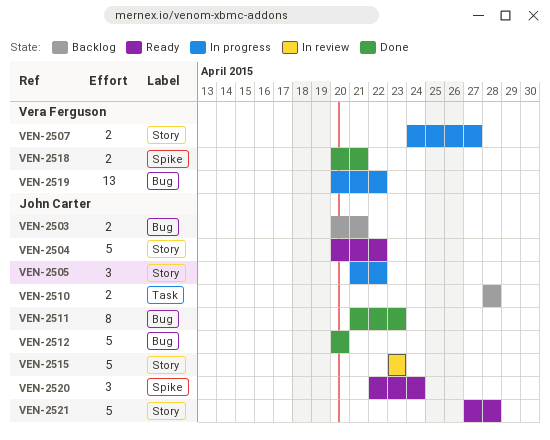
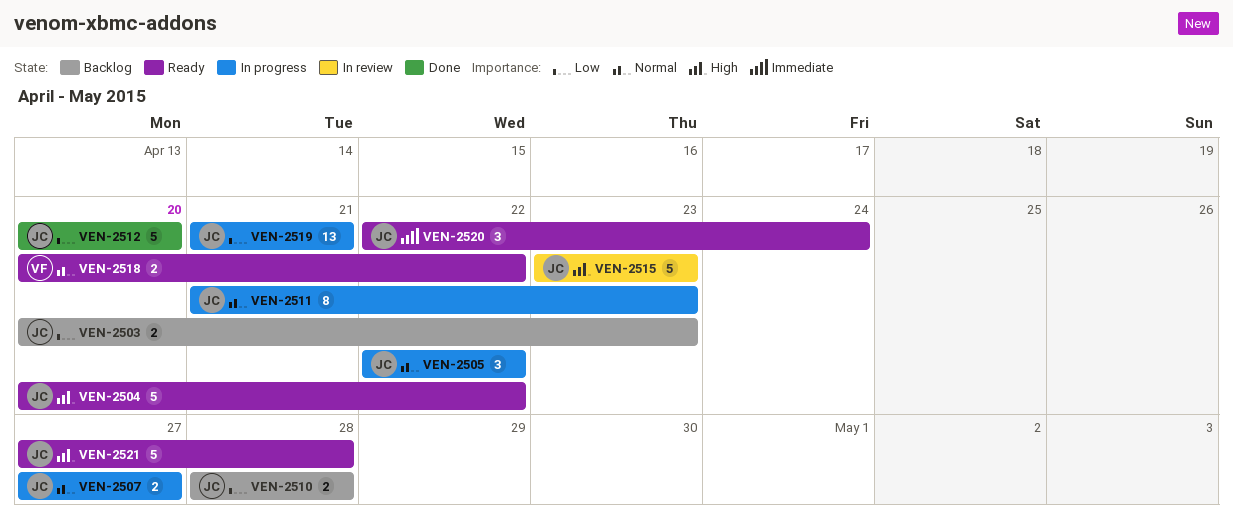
VEN-2503, due: Apr 21 -> Apr 23
VEN-2505, start: Apr 21 -> Apr 22
VEN-2507, owner: Vera Ferguson -> John Carter
VEN-2507, start: Apr 24 -> Apr 27
VEN-2511, status: Done -> In progress
VEN-2518, status: Done -> Ready
VEN-2518, due: Apr 21 -> Apr 22
VEN-2519, owner: Vera Ferguson -> John Carter
VEN-2519, start: Apr 20 -> Apr 21
VEN-2519, due: Apr 22 -> Apr 21

